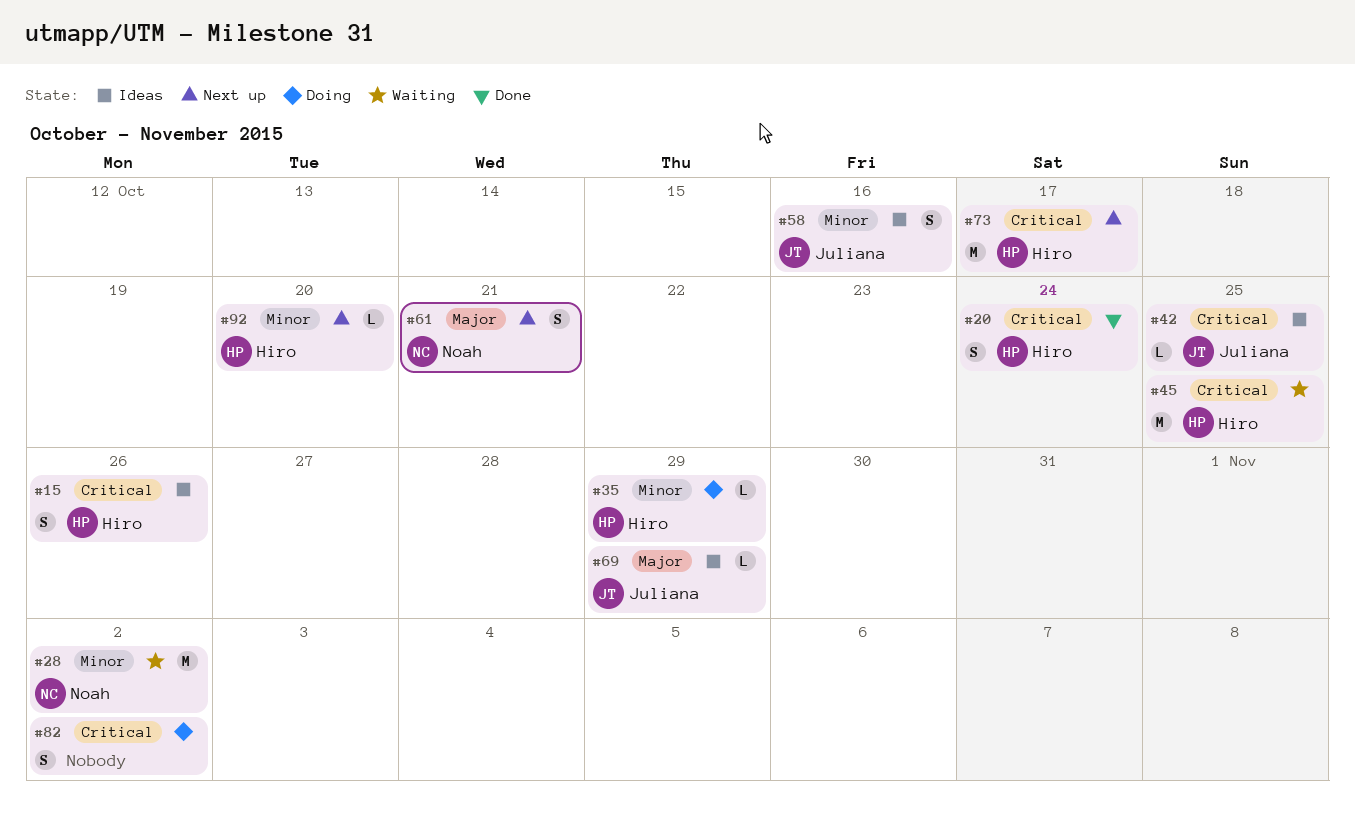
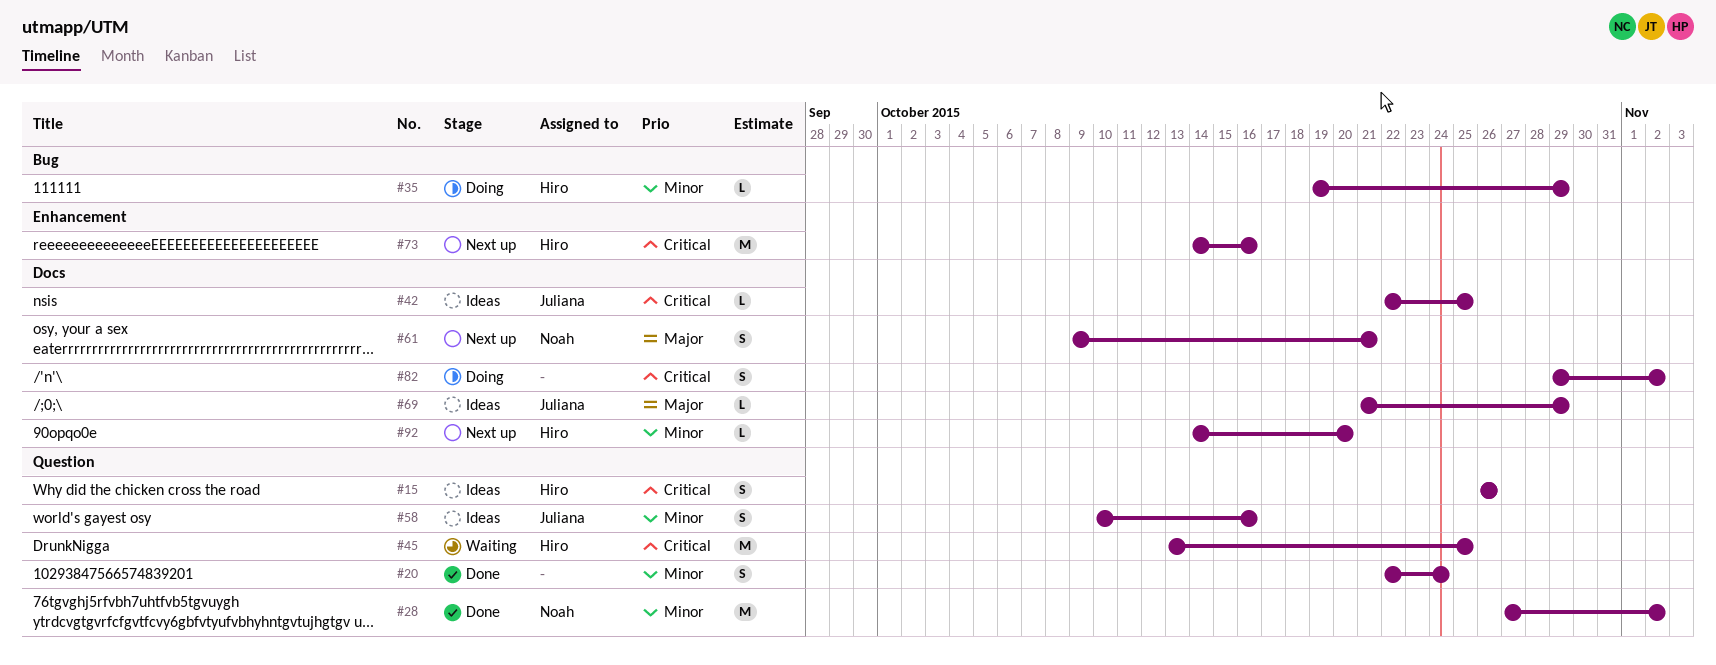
#20, owner: Hiro -> none
#20, priority: Critical -> Minor
#28, status: Waiting -> Done
#73, due: Oct 17 -> Oct 16

